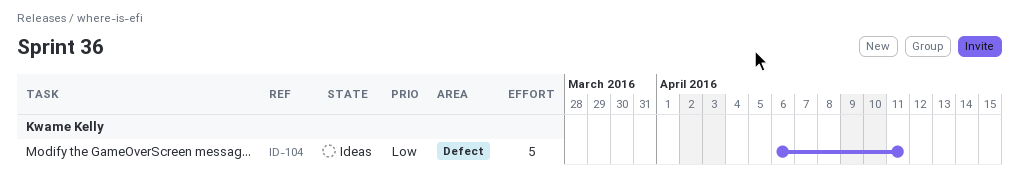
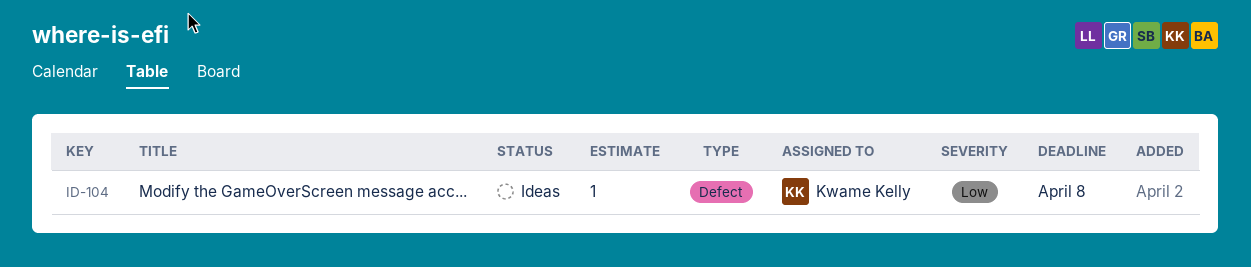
ID-104, estimate: 5 -> 1
ID-104, due: Apr 11 -> Apr 8

